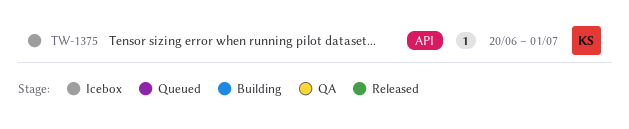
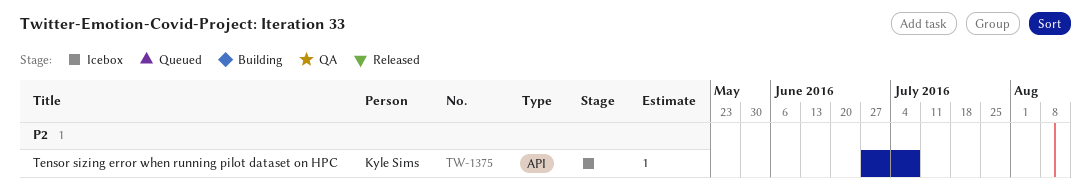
TW-1375, start: Jun 20 -> Jun 27
TW-1375, due: Jul 1 -> Jul 8

